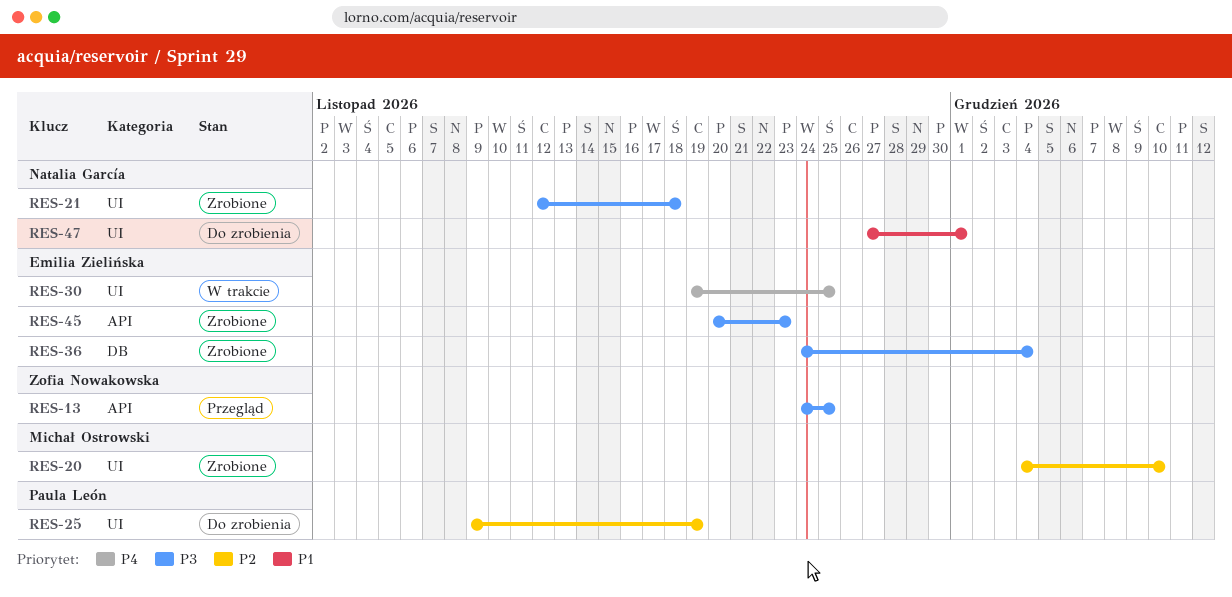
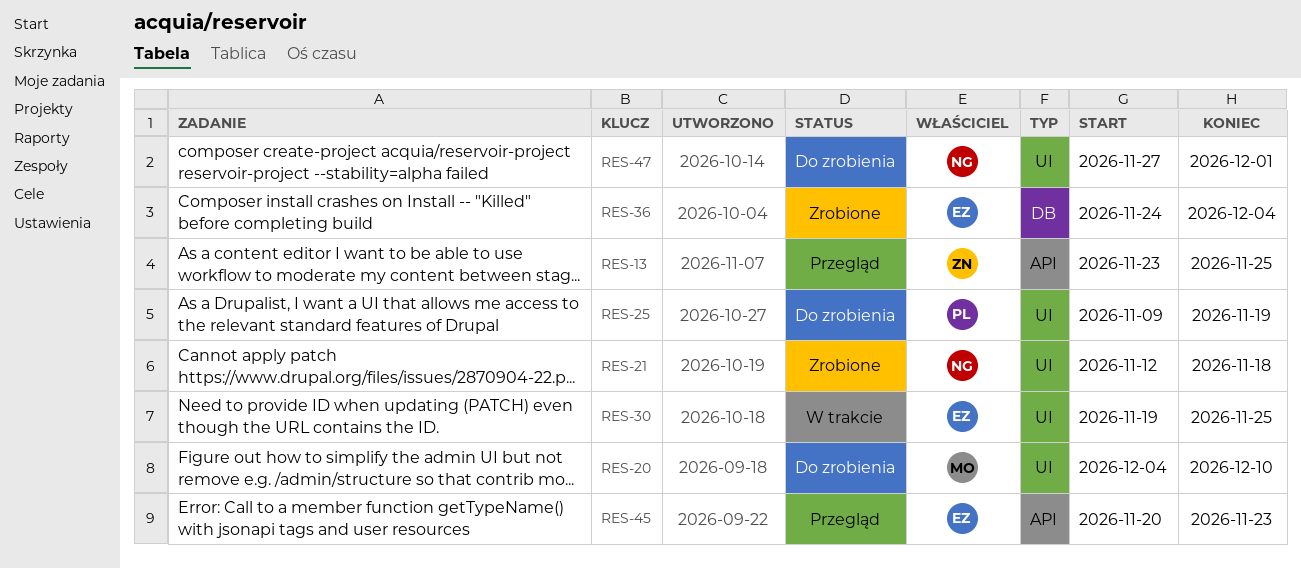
RES-13, start: Nov 24 -> Nov 23
RES-20, status: Zrobione -> Do zrobienia
RES-45, status: Zrobione -> Przegląd

